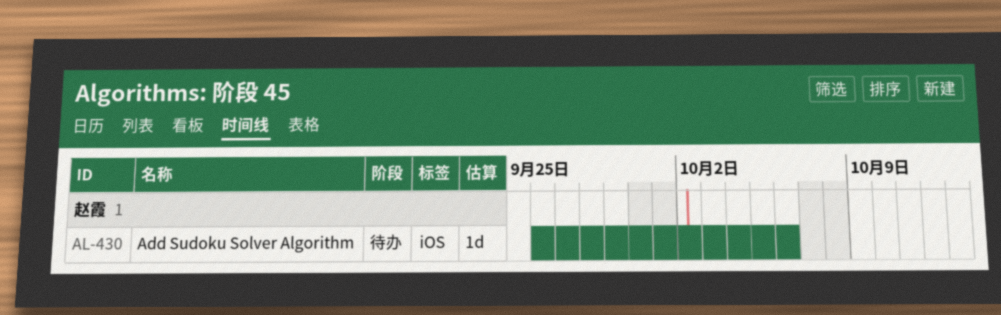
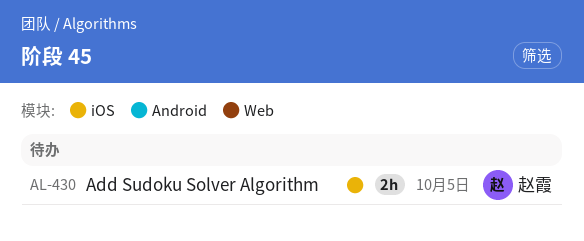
AL-430, estimate: 1d -> 2h
AL-430, due: Oct 6 -> Oct 5

